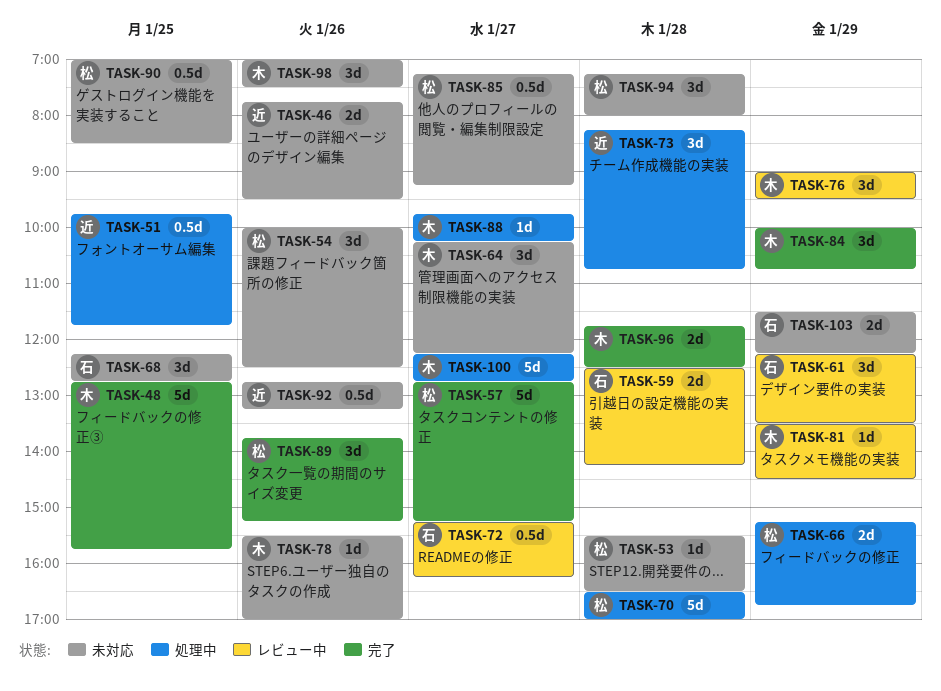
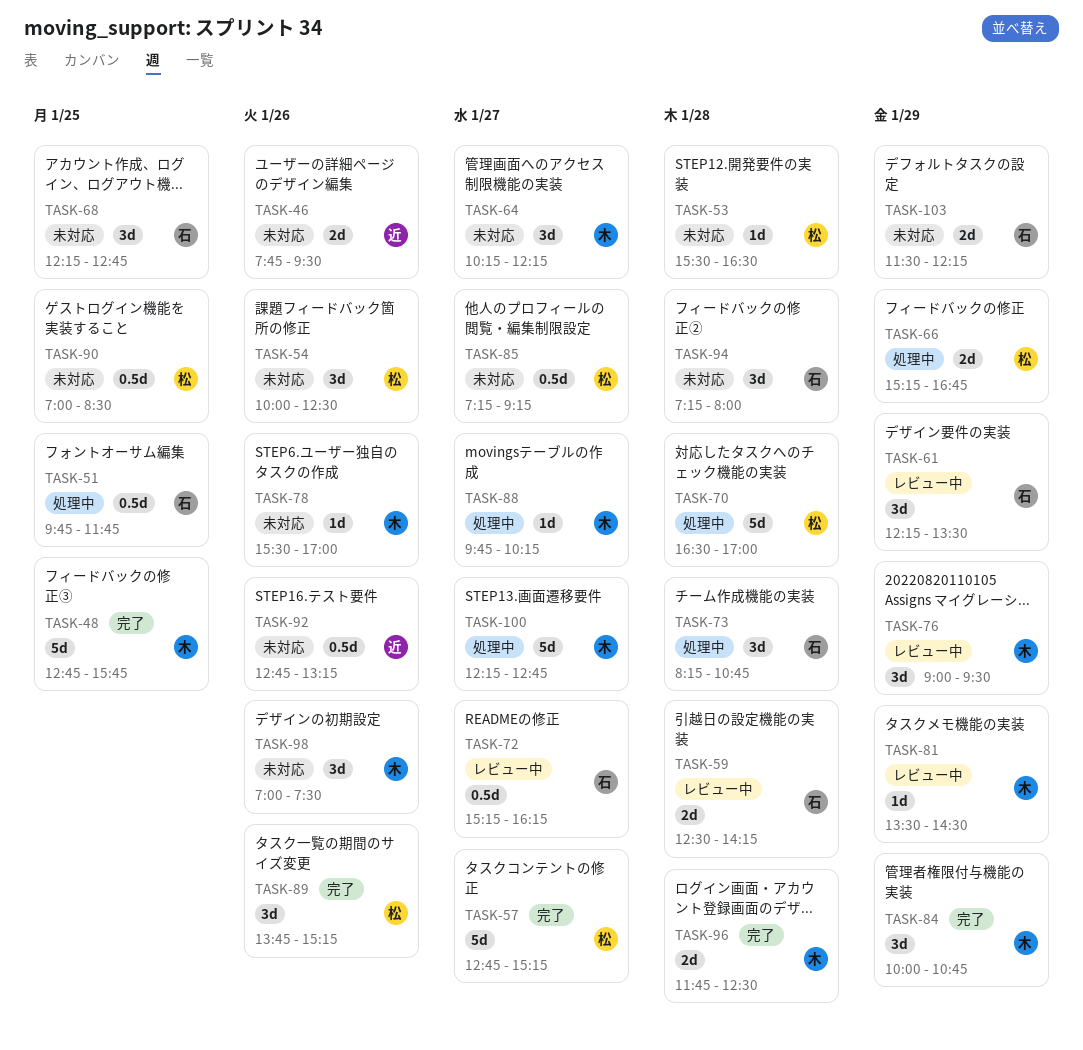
TASK-51, owner: 近 -> 石
TASK-73, owner: 近 -> 石
TASK-94, owner: 松 -> 石

